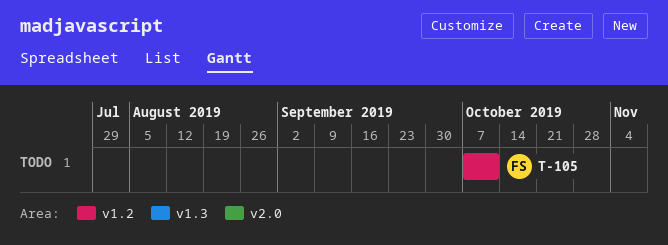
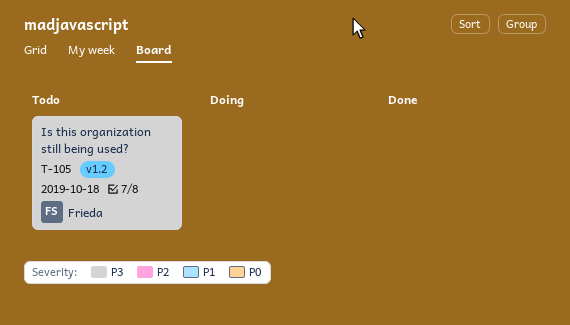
T-105, due: Oct 11 -> Oct 18

